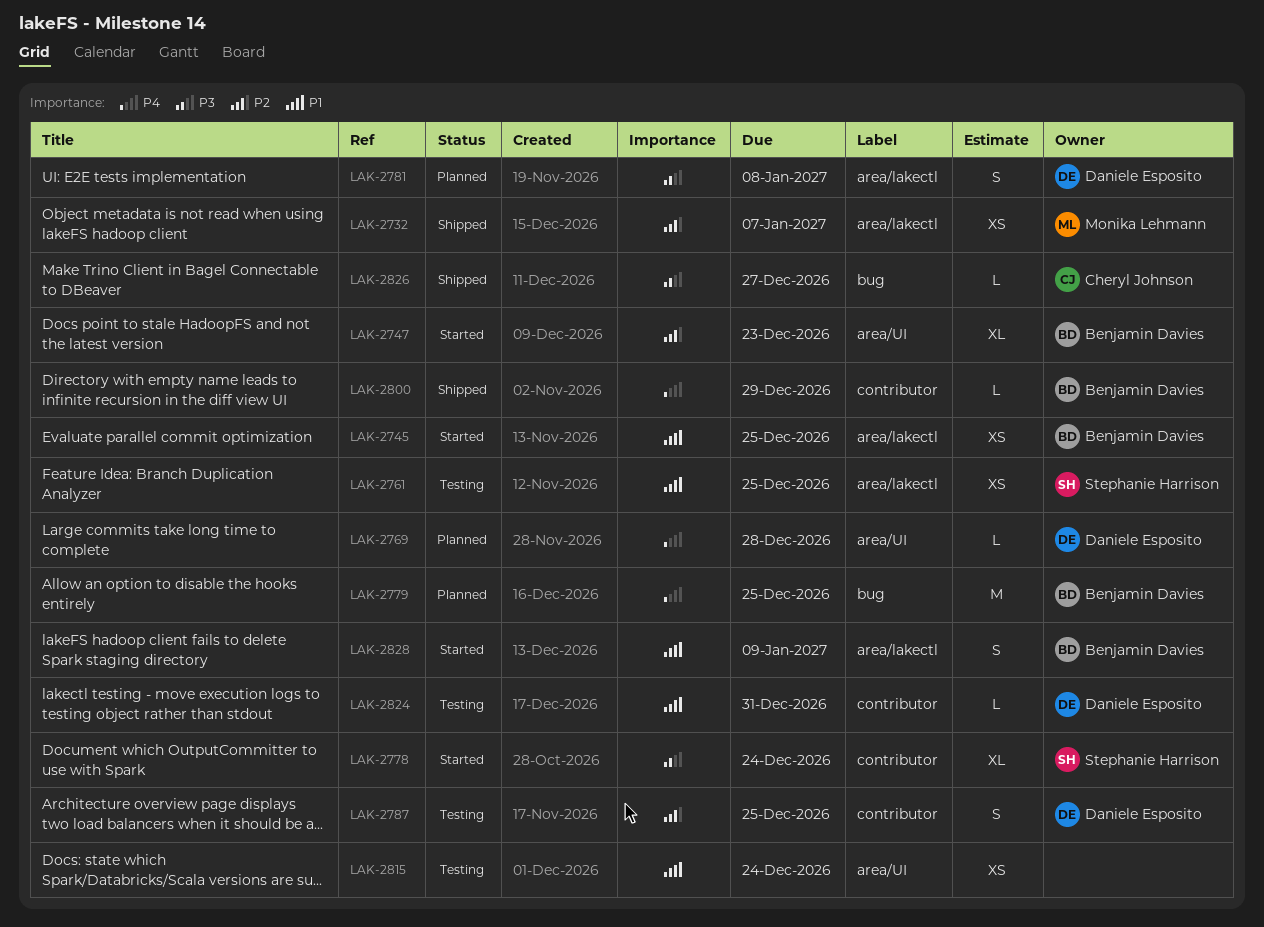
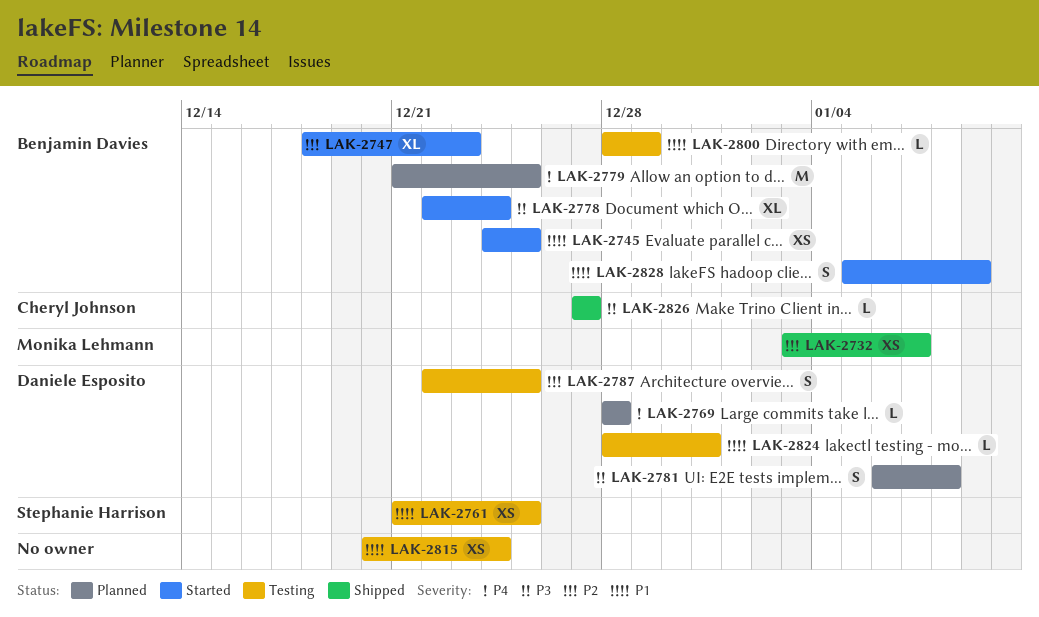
LAK-2778, owner: Stephanie Harrison -> Benjamin Davies
LAK-2800, status: Shipped -> Testing
LAK-2800, priority: P4 -> P1

